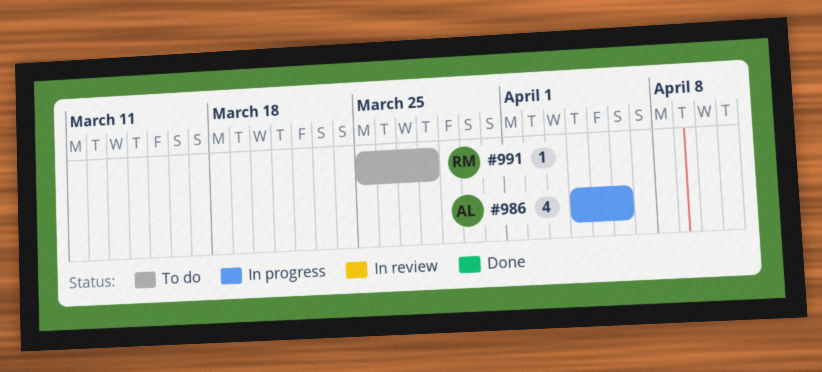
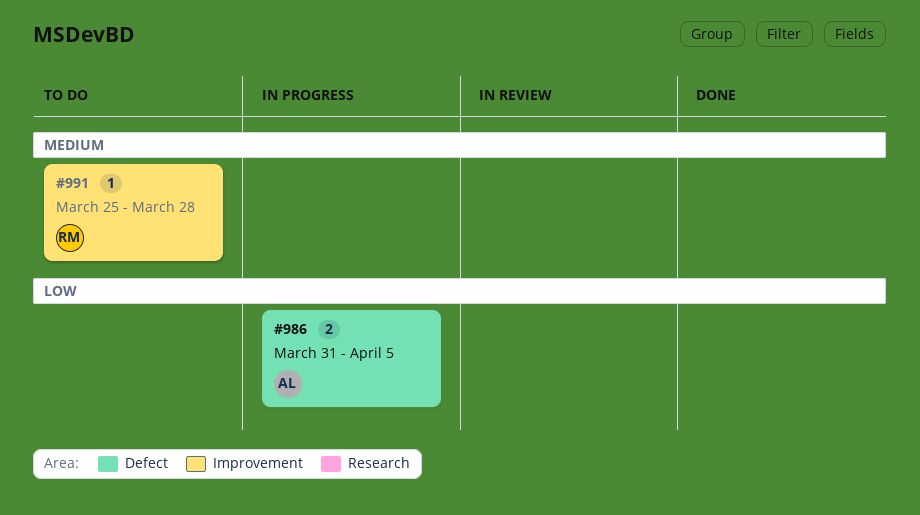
#986, estimate: 4 -> 2
#986, start: Apr 4 -> Mar 31
#986, due: Apr 6 -> Apr 5

